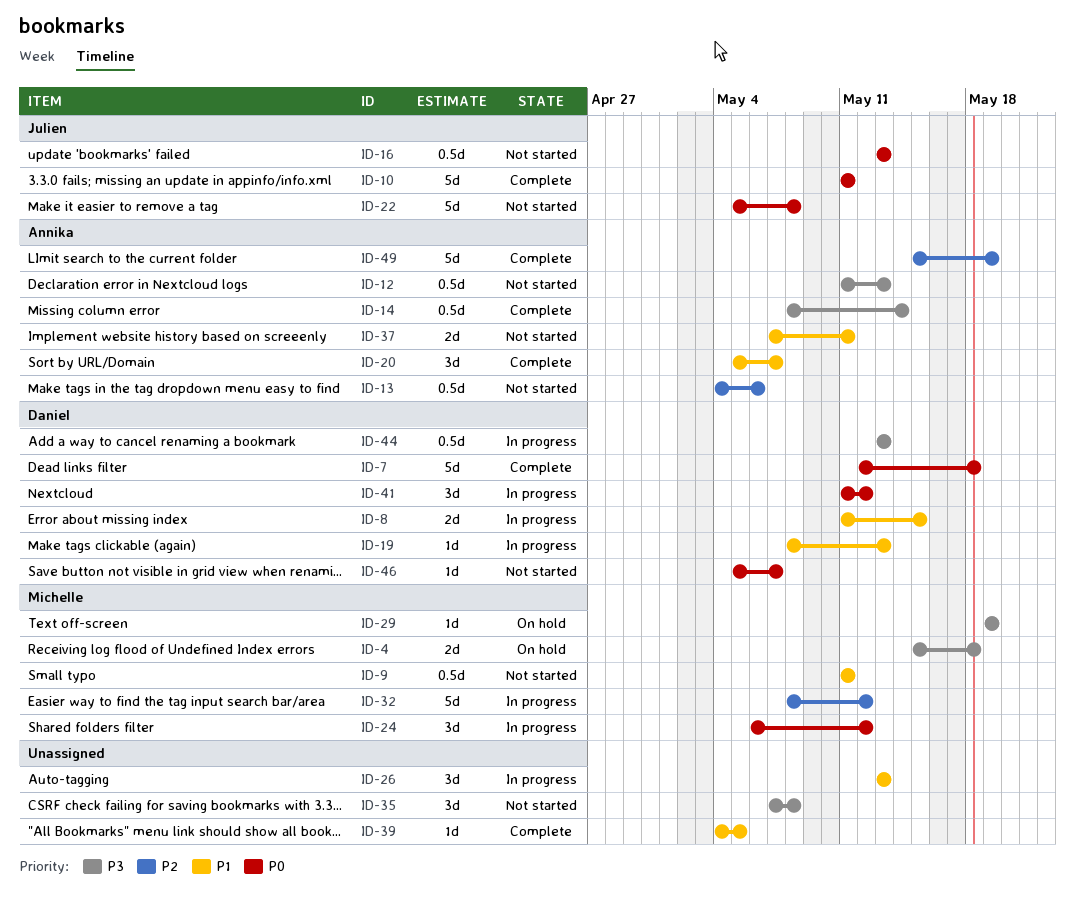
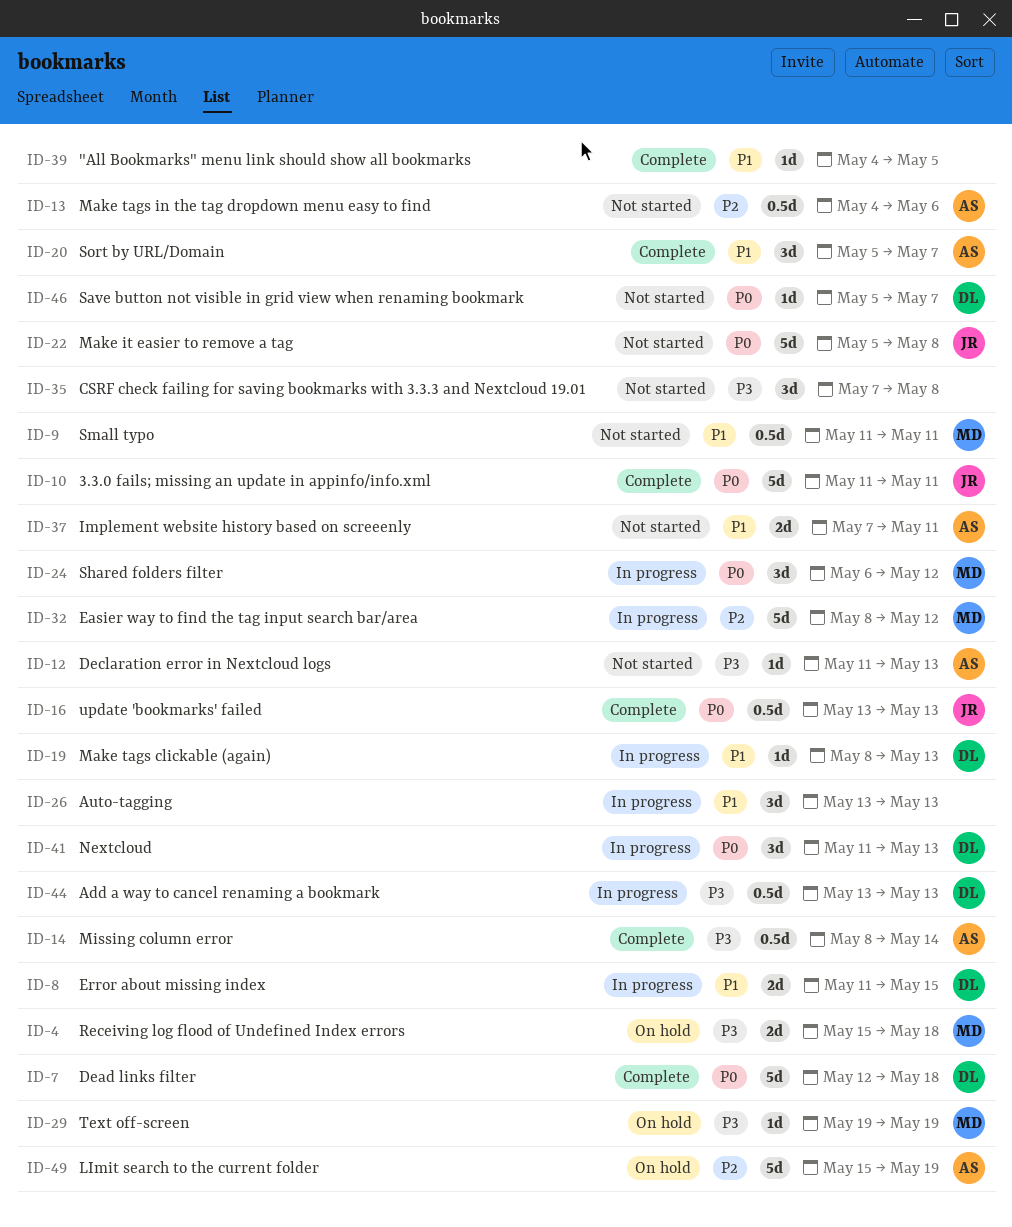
ID-12, estimate: 0.5d -> 1d
ID-16, status: Not started -> Complete
ID-41, due: May 12 -> May 13
ID-49, status: Complete -> On hold

